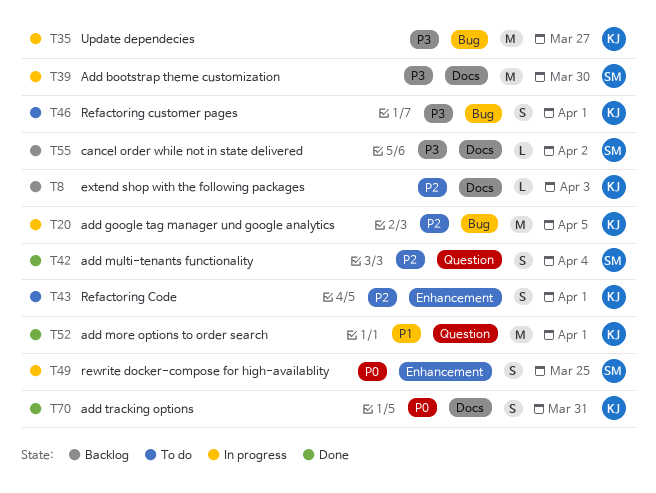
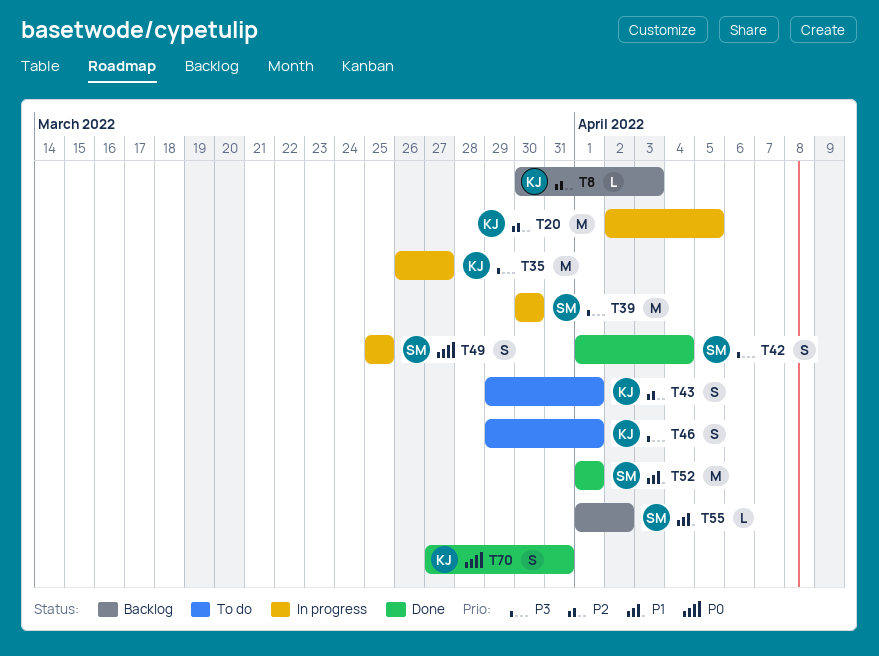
T42, priority: P2 -> P3
T52, owner: KJ -> SM
T55, priority: P3 -> P1

